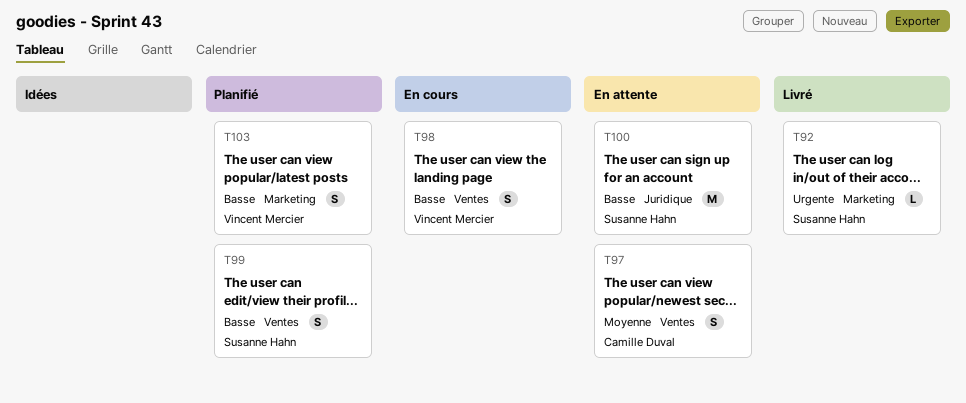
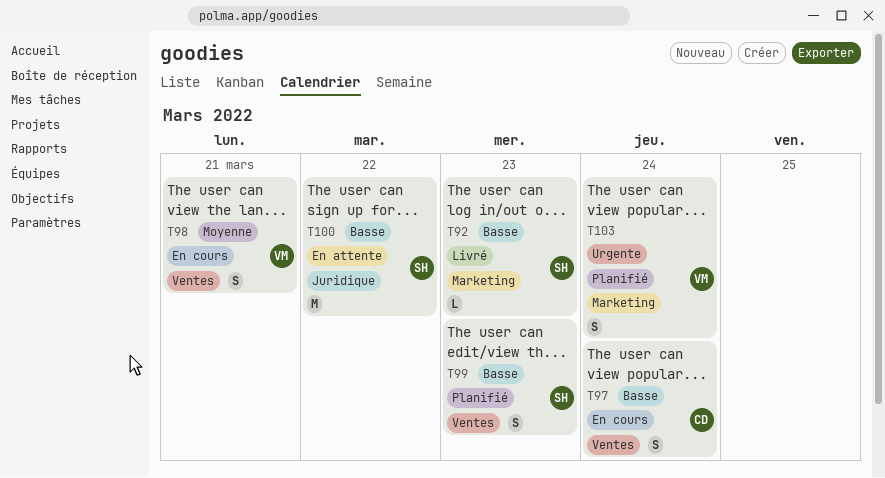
T92, priority: Urgente -> Basse
T97, status: En attente -> En cours
T97, priority: Moyenne -> Basse
T98, priority: Basse -> Moyenne
T103, priority: Basse -> Urgente

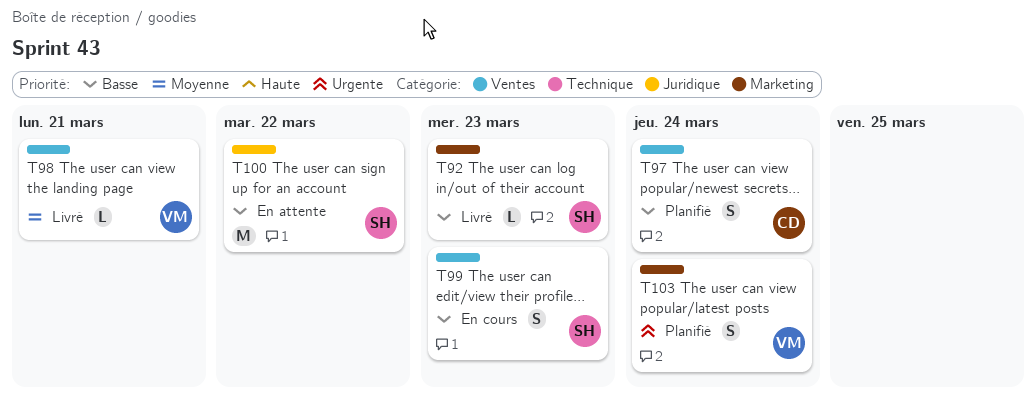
T97, status: En cours -> Planifié
T98, status: En cours -> Livré
T98, estimate: S -> L
T99, status: Planifié -> En cours

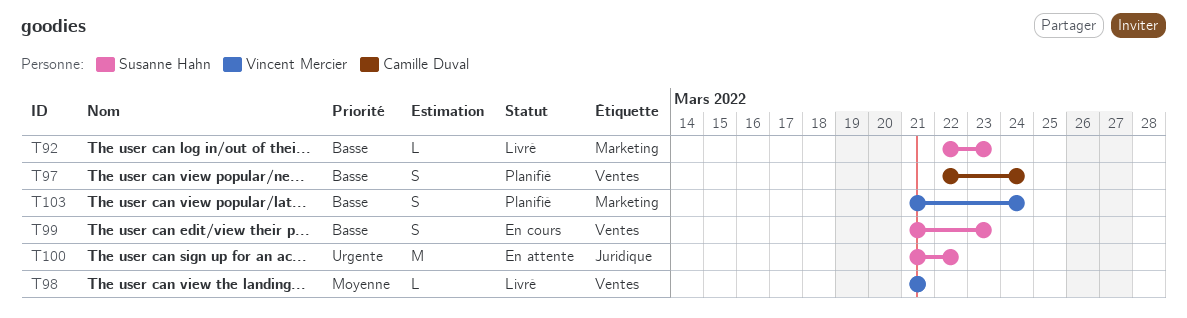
T100, priority: Basse -> Urgente
T103, priority: Urgente -> Basse

